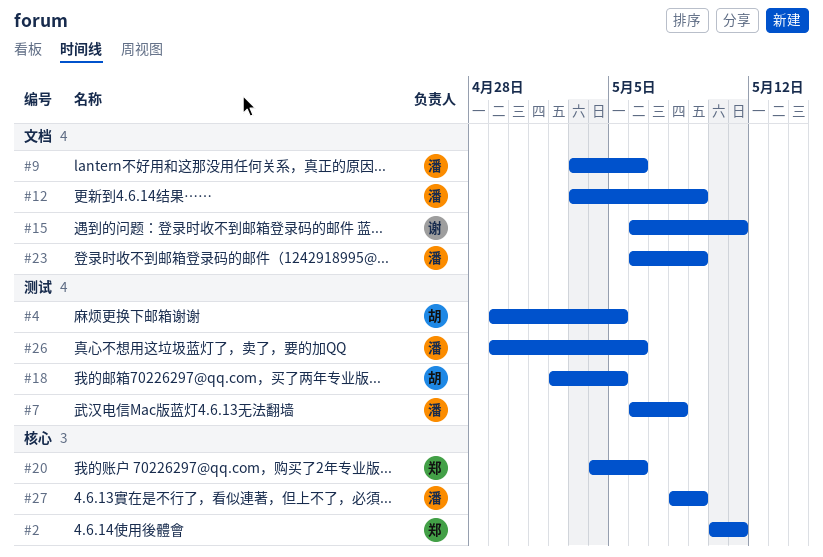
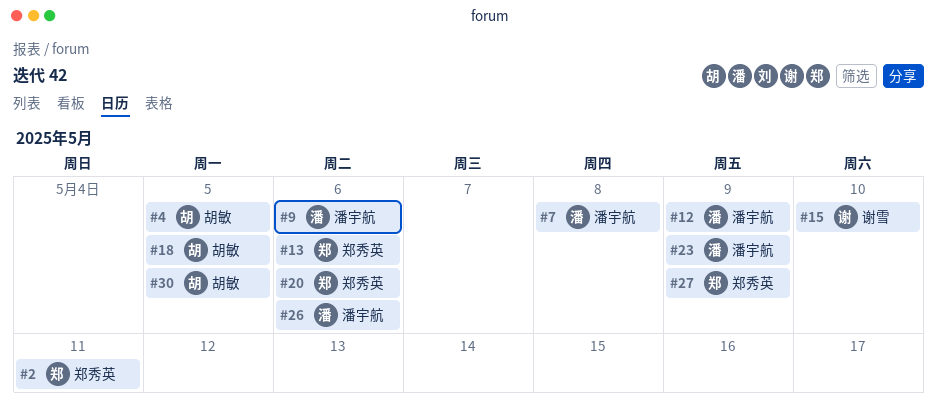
#13: none -> present
#15, due: May 11 -> May 10
#27, owner: 潘宇航 -> 郑秀英
#30: none -> present

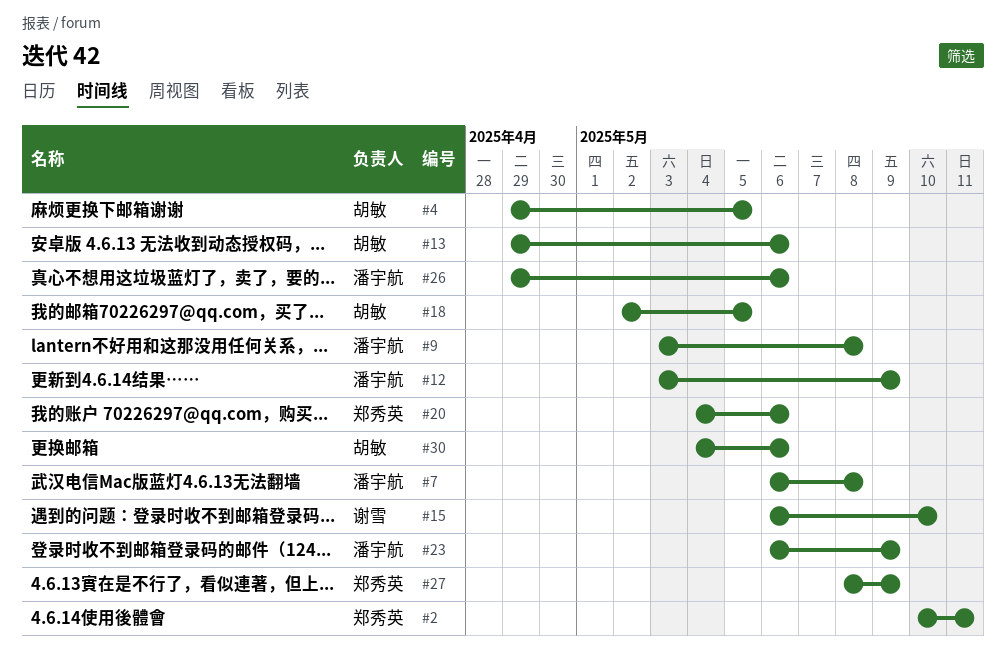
#9, due: May 6 -> May 8
#13, owner: 郑秀英 -> 胡敏
#30, due: May 5 -> May 6

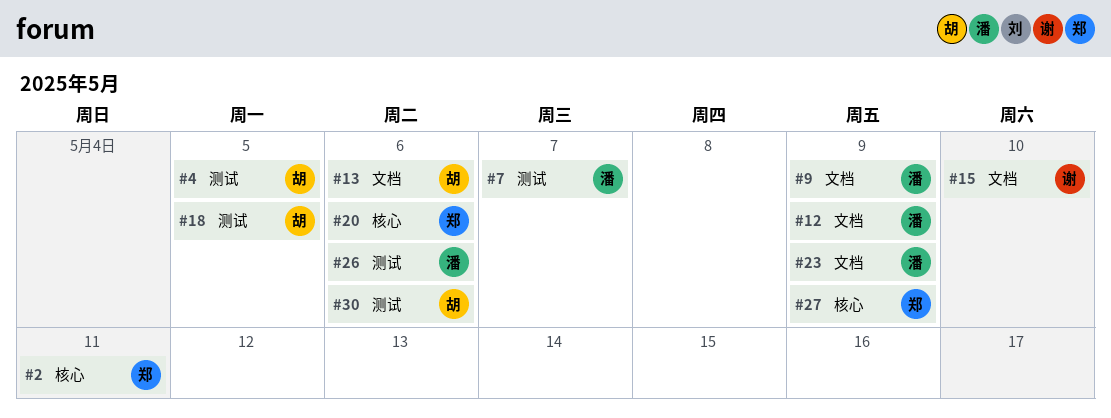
#7, due: May 8 -> May 7
#9, due: May 8 -> May 9

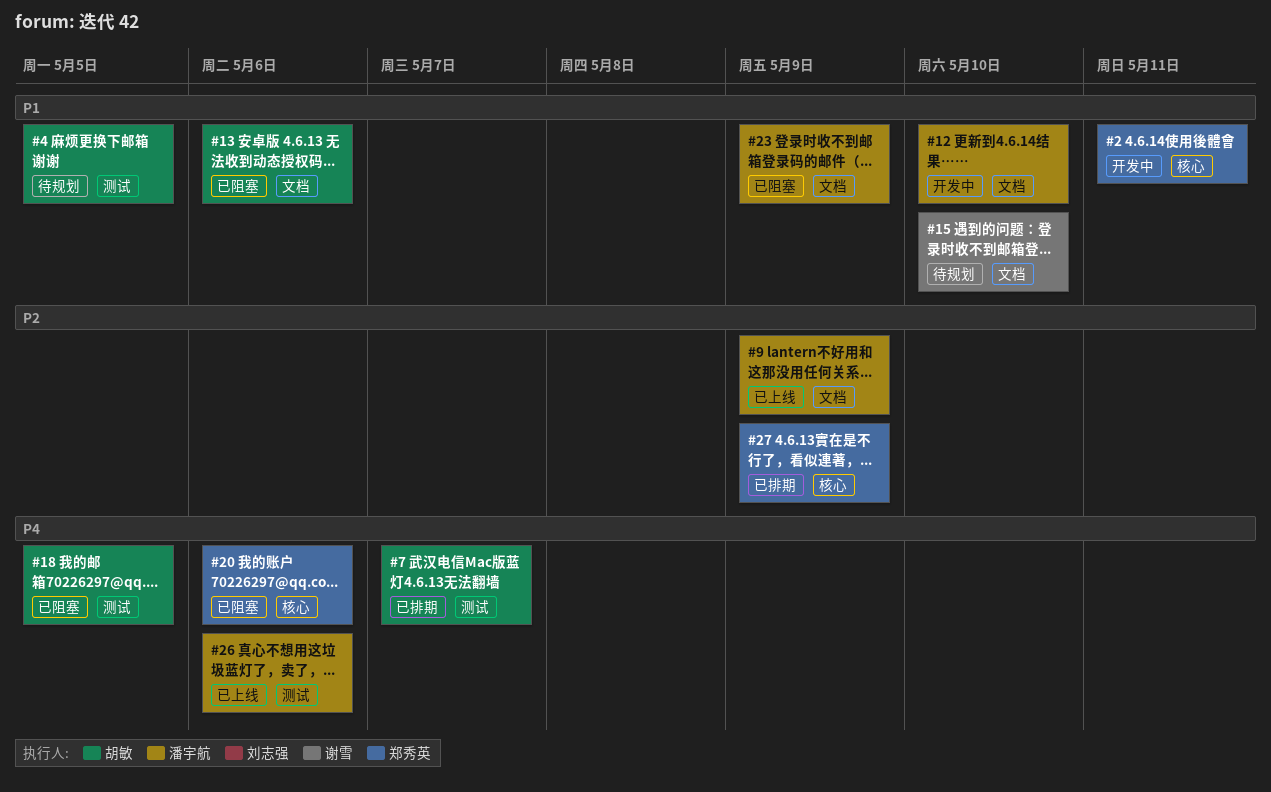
#7, owner: 潘宇航 -> 胡敏
#12, due: May 9 -> May 10
#30: present -> none

